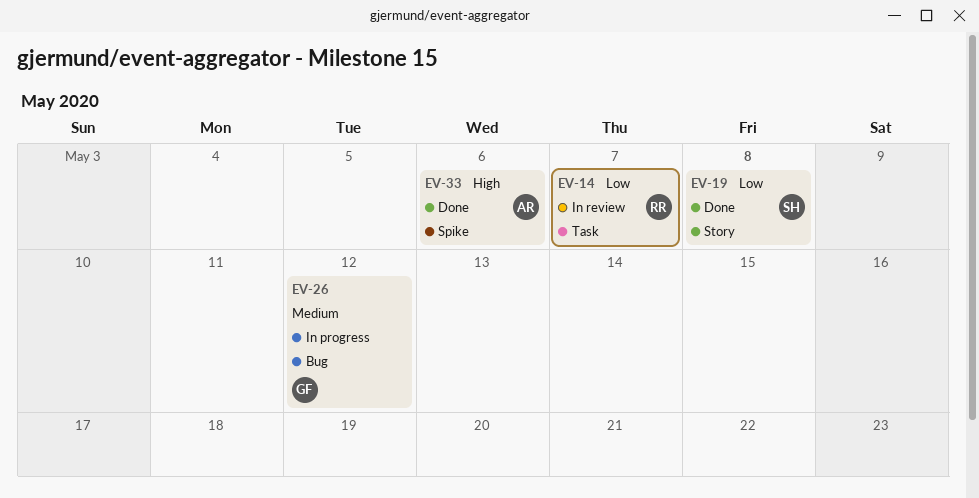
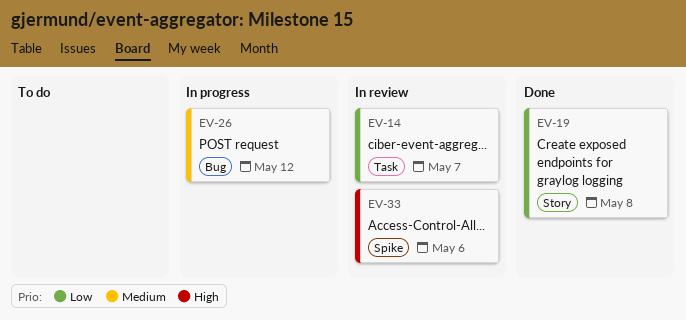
EV-33, status: Done -> In review

